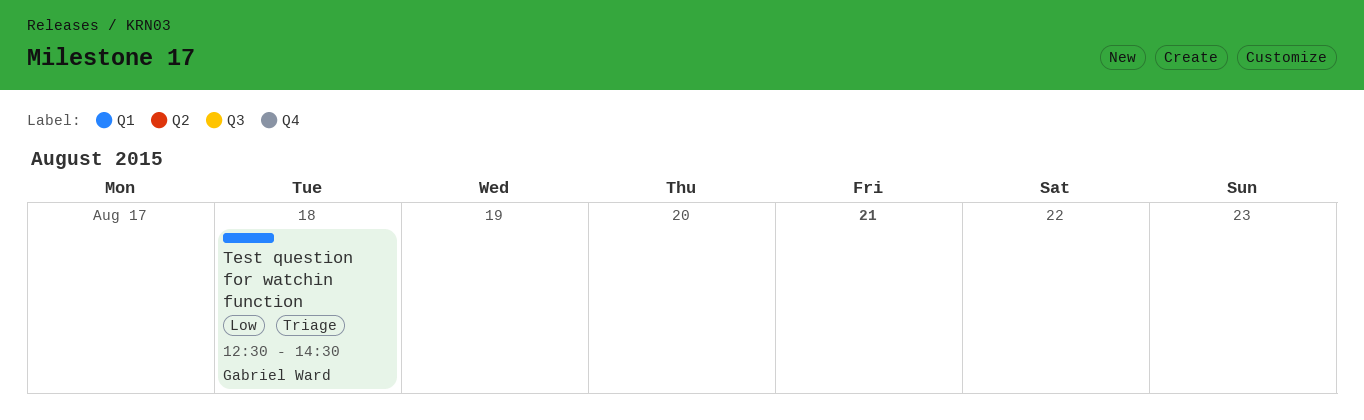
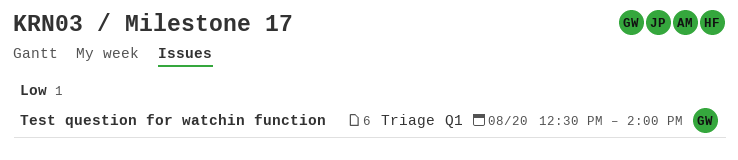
Test question for watchin function, day: Aug 18 -> Aug 20
Test question for watchin function, ends: 14:30 -> 14:00

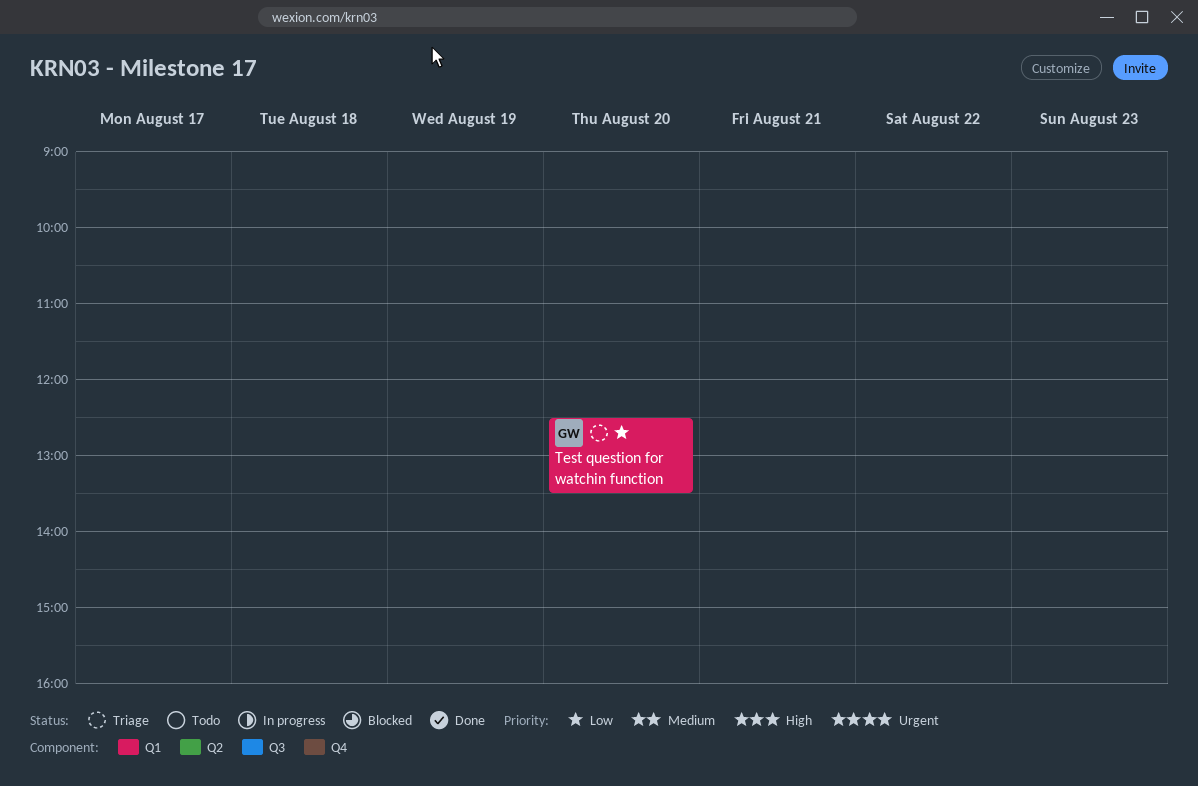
Test question for watchin function, ends: 14:00 -> 13:30

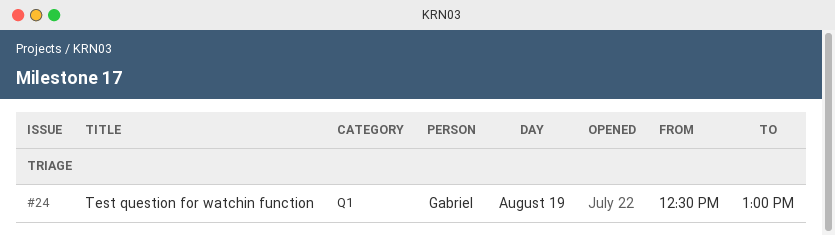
Test question for watchin function, day: Aug 20 -> Aug 19
Test question for watchin function, ends: 13:30 -> 13:00

